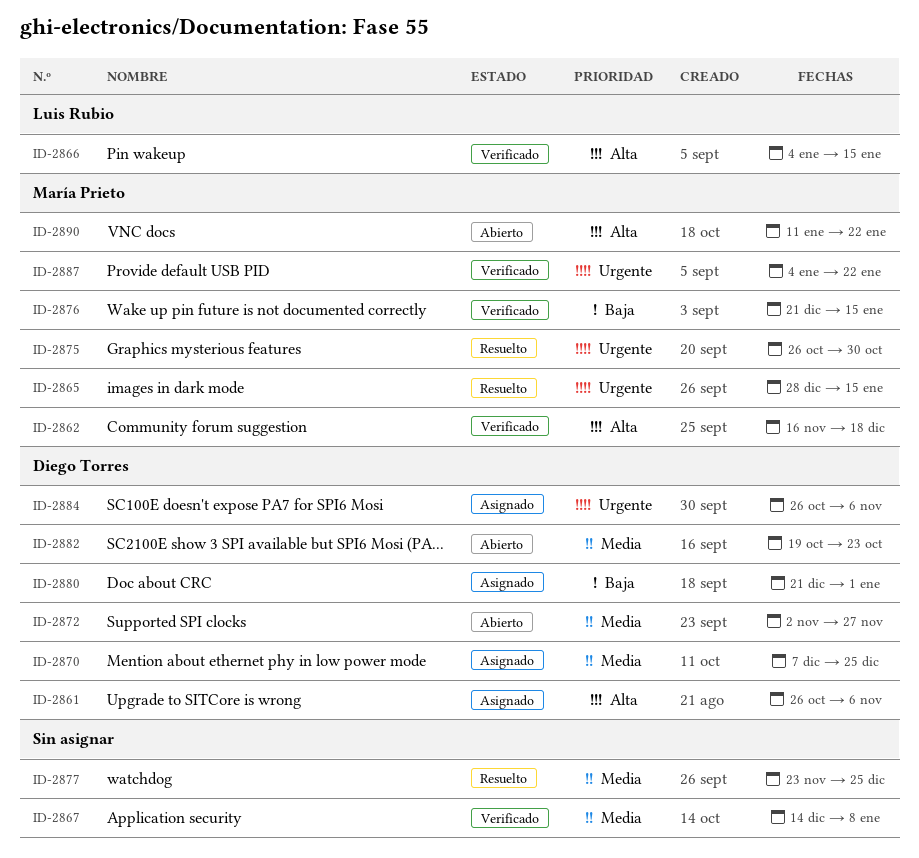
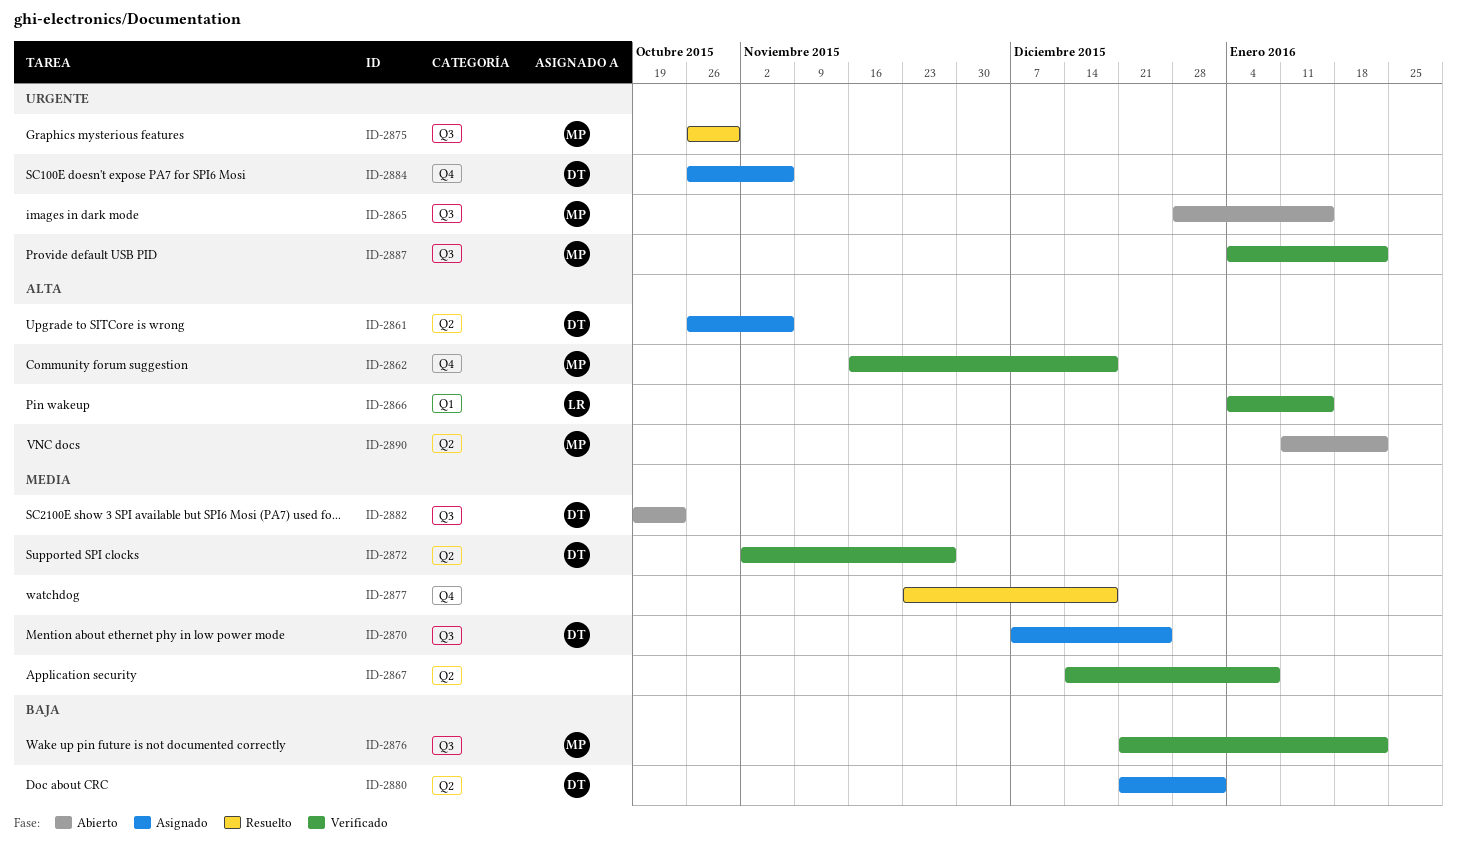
ID-2865, status: Resuelto -> Abierto
ID-2872, status: Abierto -> Verificado
ID-2876, due: Jan 15 -> Jan 22
ID-2877, due: Dec 25 -> Dec 18

